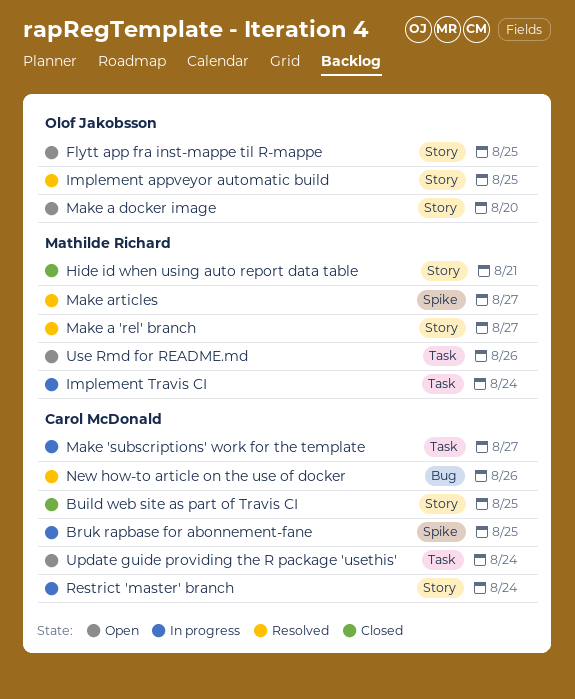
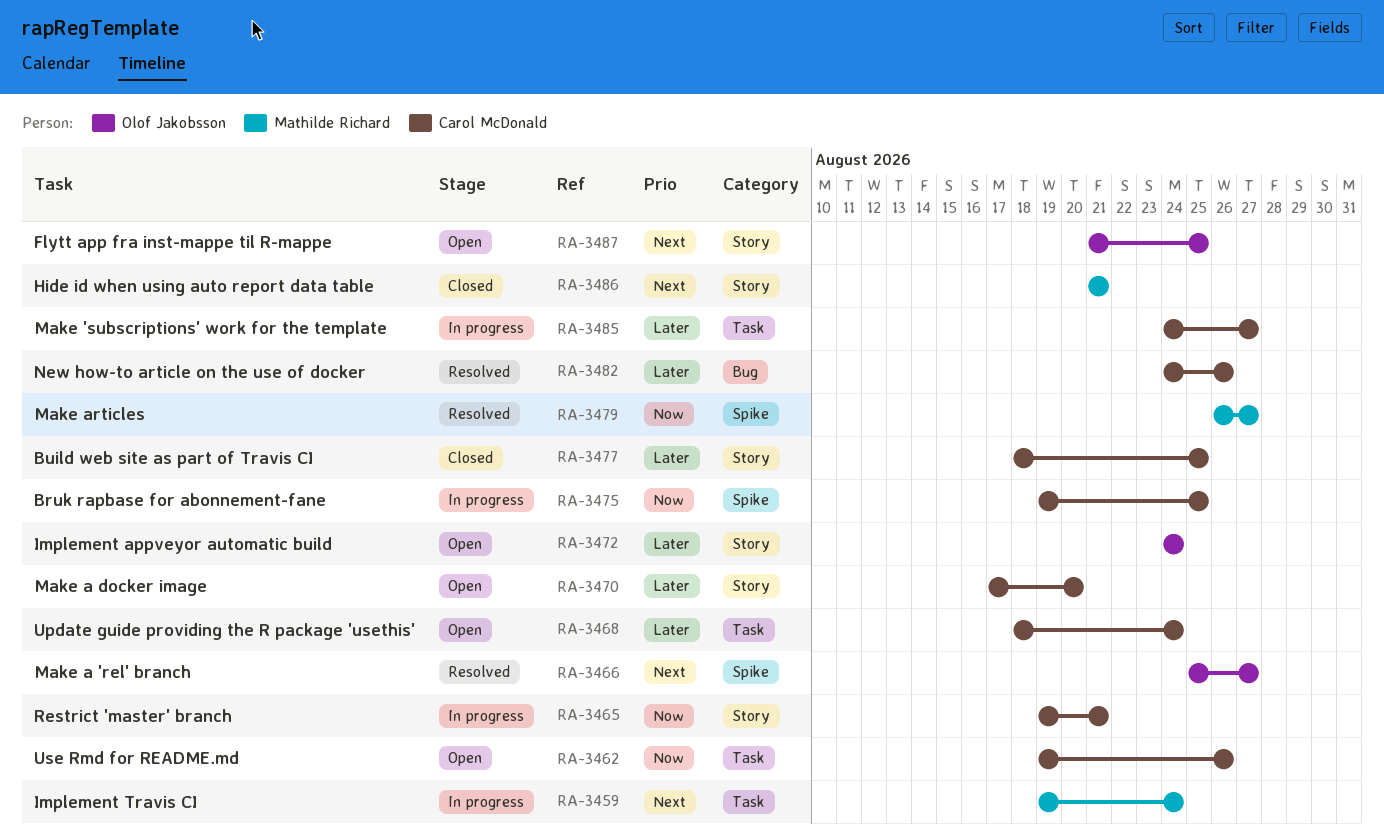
Implement appveyor automatic build, status: Resolved -> Open
Implement appveyor automatic build, due: Aug 25 -> Aug 24
Make a 'rel' branch, owner: Mathilde Richard -> Olof Jakobsson
Make a 'rel' branch, label: Story -> Spike
Make a docker image, owner: Olof Jakobsson -> Carol McDonald
Restrict 'master' branch, due: Aug 24 -> Aug 21
Use Rmd for README.md, owner: Mathilde Richard -> Carol McDonald

